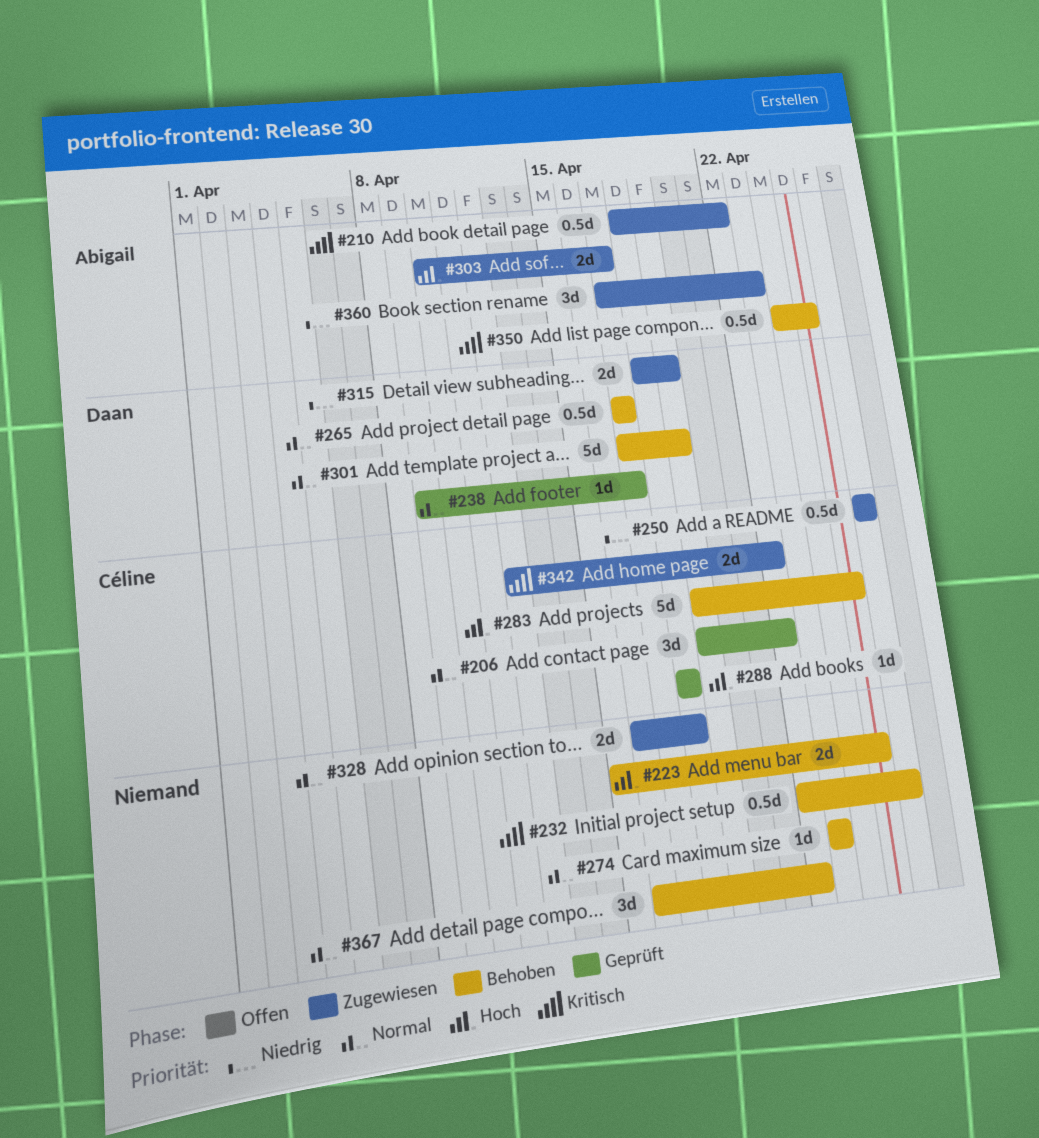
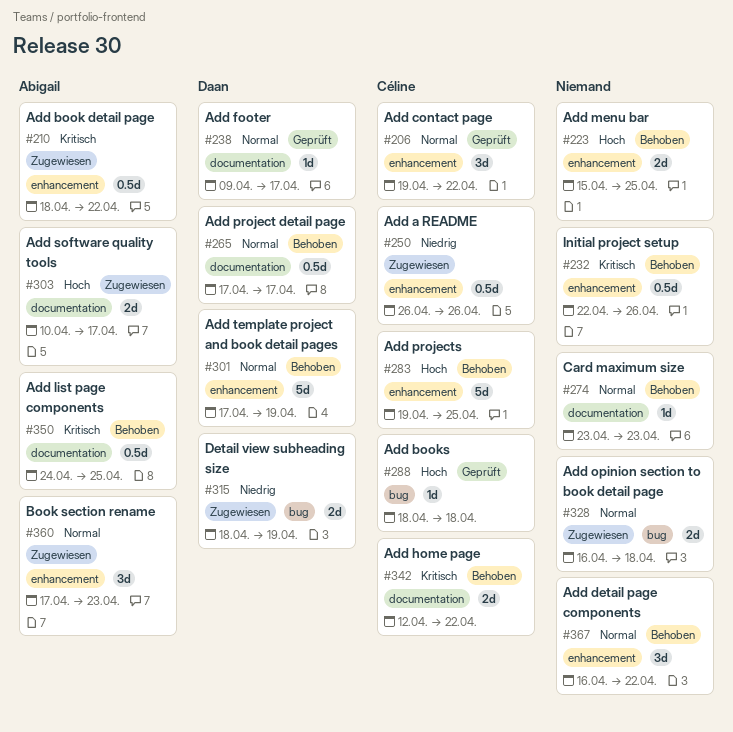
#342, status: Zugewiesen -> Behoben
#360, priority: Niedrig -> Normal

